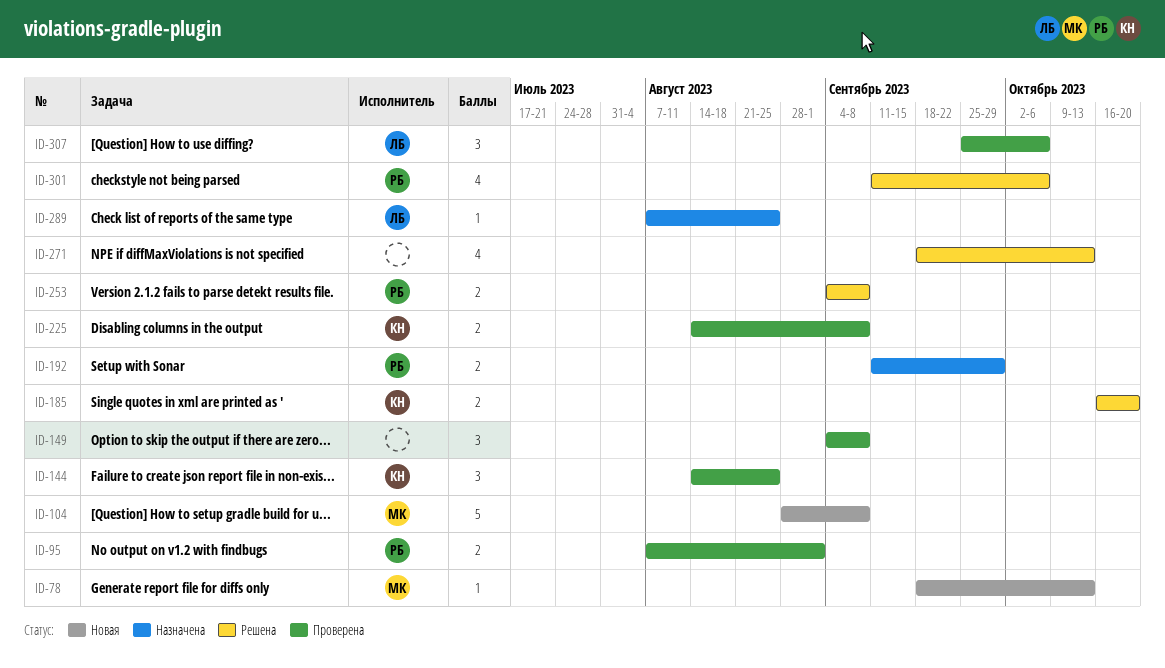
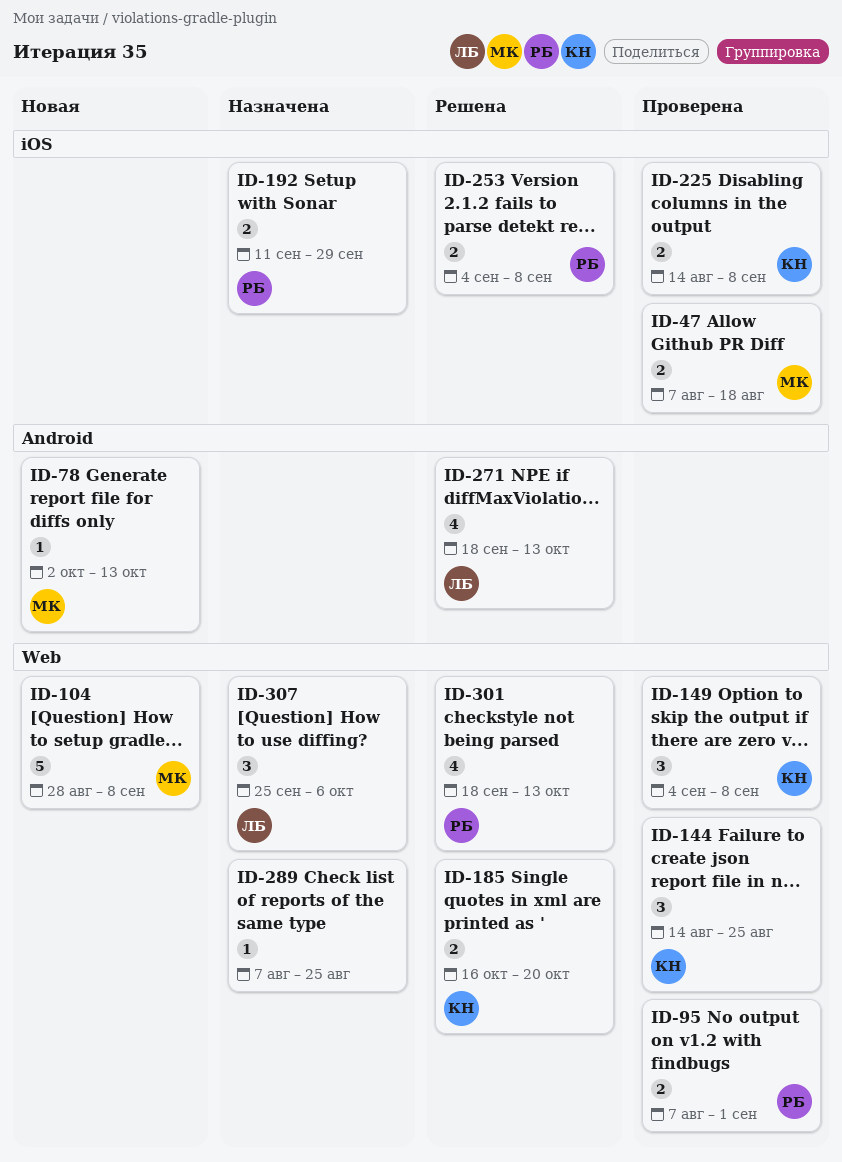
ID-47: none -> present
ID-78, start: Sep 18 -> Oct 2
ID-149, owner: none -> КН
ID-271, owner: none -> ЛБ
ID-289, owner: ЛБ -> none
ID-301, start: Sep 11 -> Sep 18
ID-301, due: Oct 6 -> Oct 13
ID-307, status: Проверена -> Назначена

